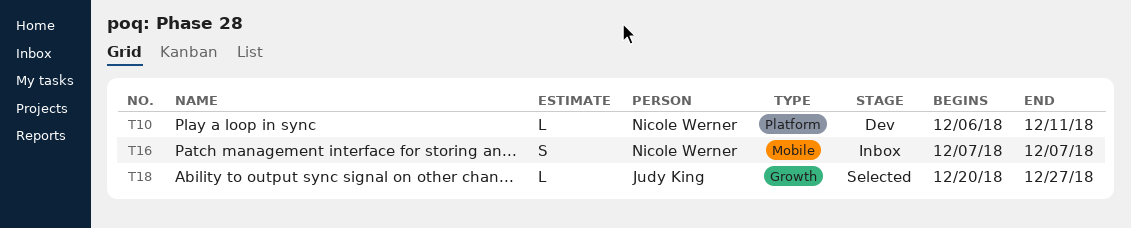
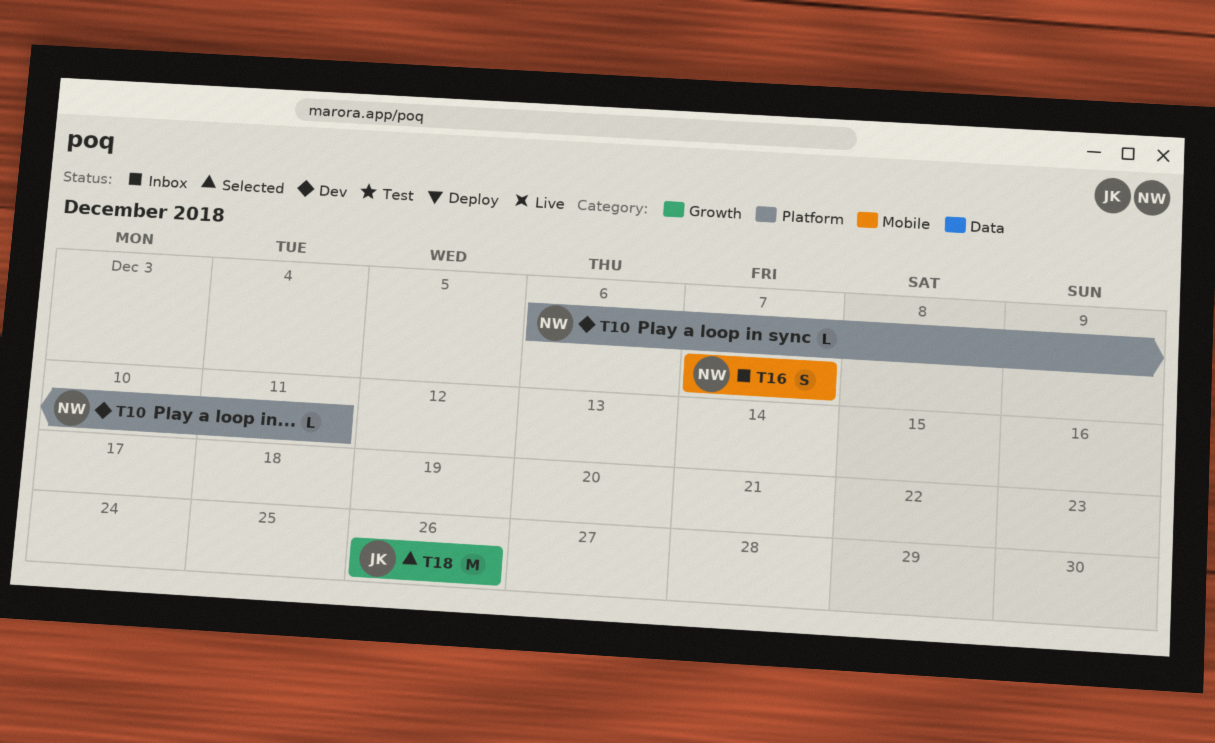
T18, estimate: L -> M
T18, start: Dec 20 -> Dec 26
T18, due: Dec 27 -> Dec 26

